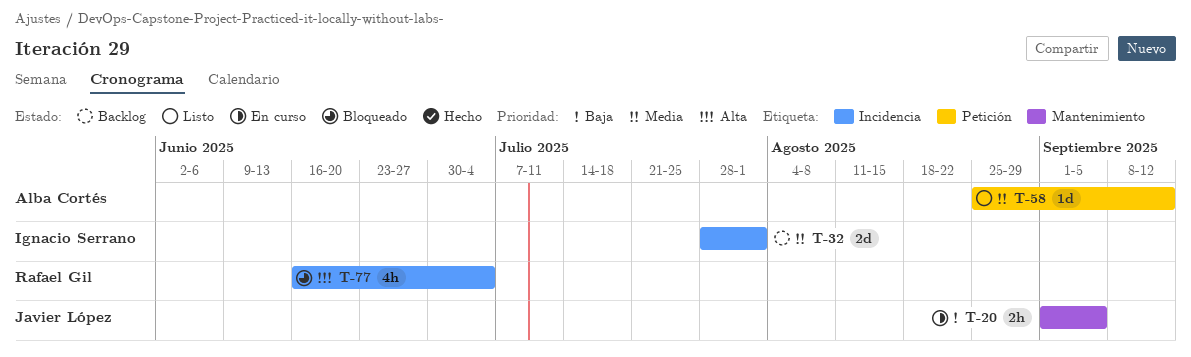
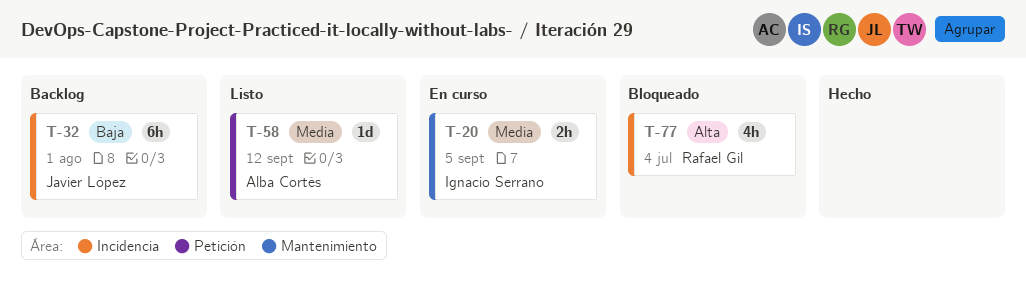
T-20, owner: Javier López -> Ignacio Serrano
T-20, priority: Baja -> Media
T-32, owner: Ignacio Serrano -> Javier López
T-32, priority: Media -> Baja
T-32, estimate: 2d -> 6h

